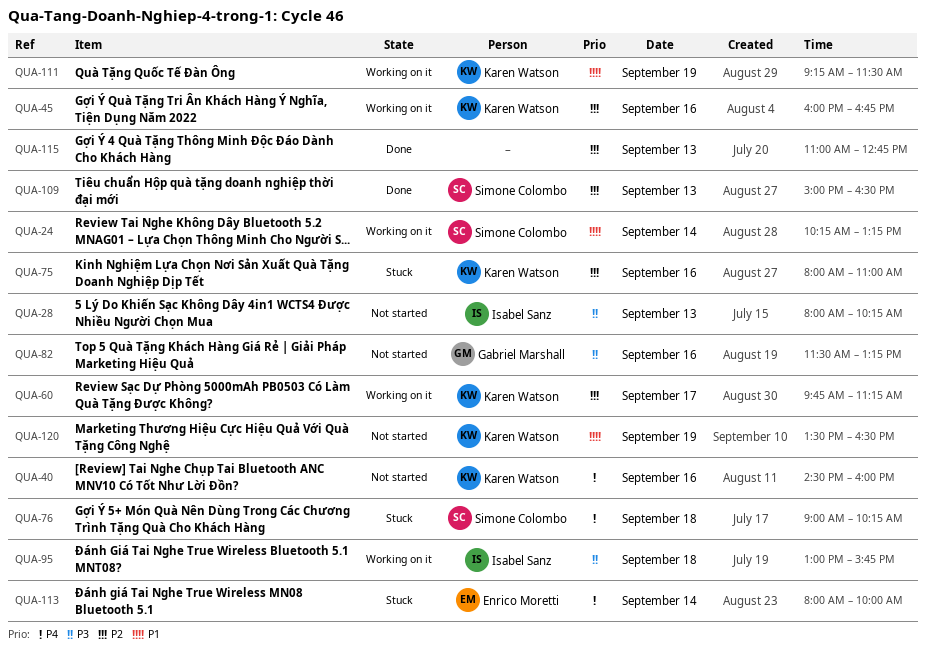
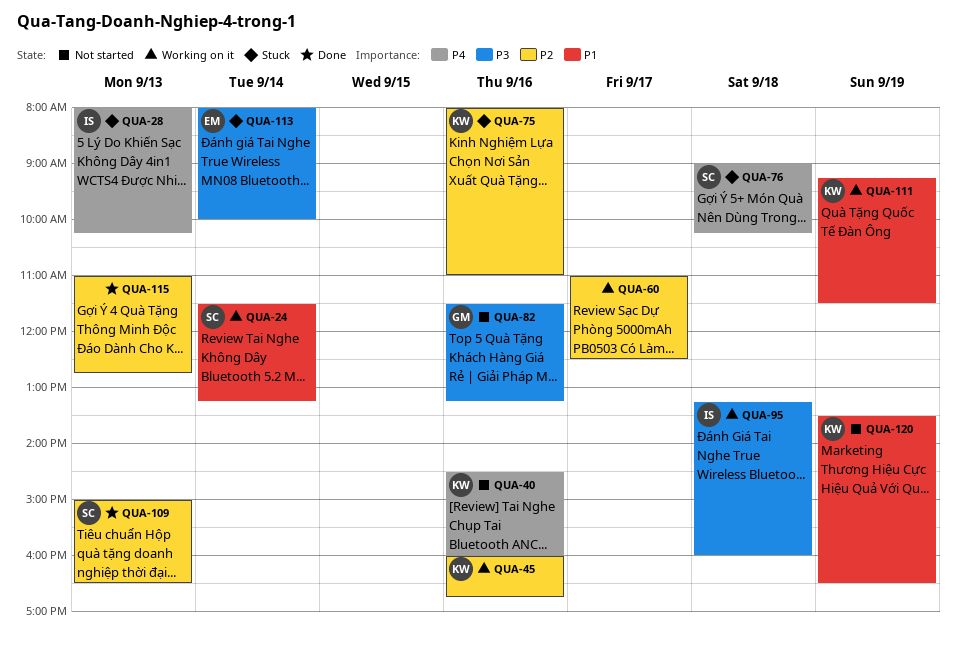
QUA-24, begins: 10:15 -> 11:30
QUA-28, status: Not started -> Stuck
QUA-28, priority: P3 -> P4
QUA-60, owner: Karen Watson -> none
QUA-60, begins: 09:45 -> 11:00
QUA-60, ends: 11:15 -> 12:30
QUA-95, begins: 13:00 -> 13:15
QUA-95, ends: 15:45 -> 16:00
QUA-113, priority: P4 -> P3

